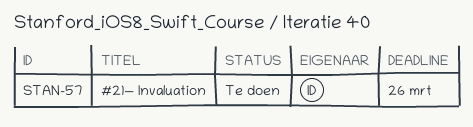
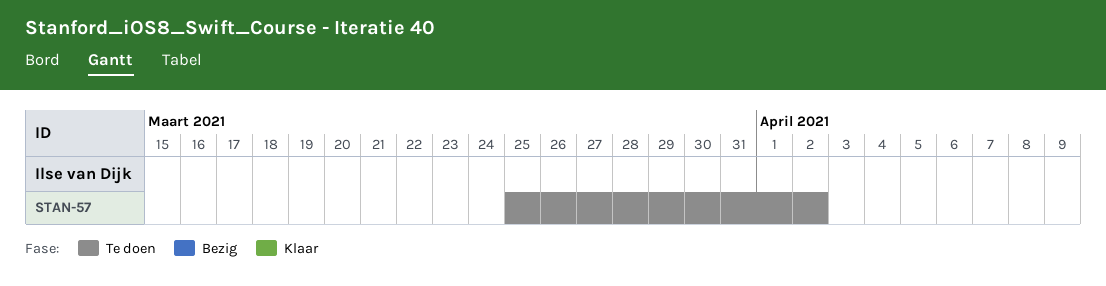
STAN-57, due: Mar 26 -> Apr 2

